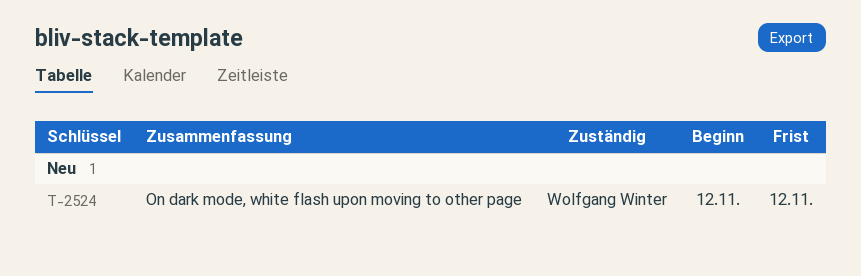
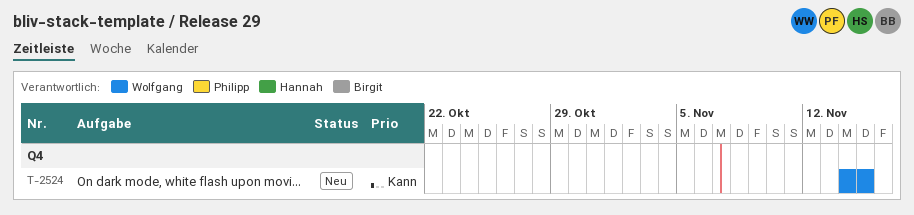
T-2524, start: Nov 12 -> Nov 14
T-2524, due: Nov 12 -> Nov 15

